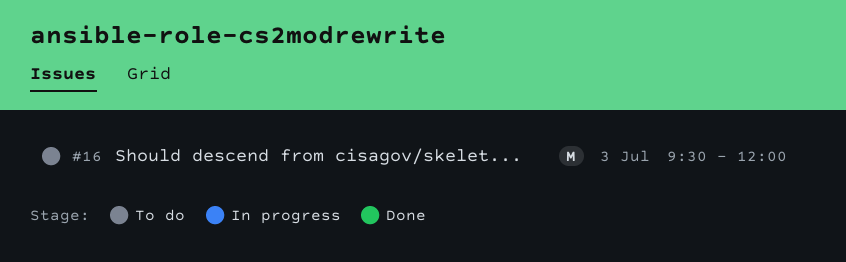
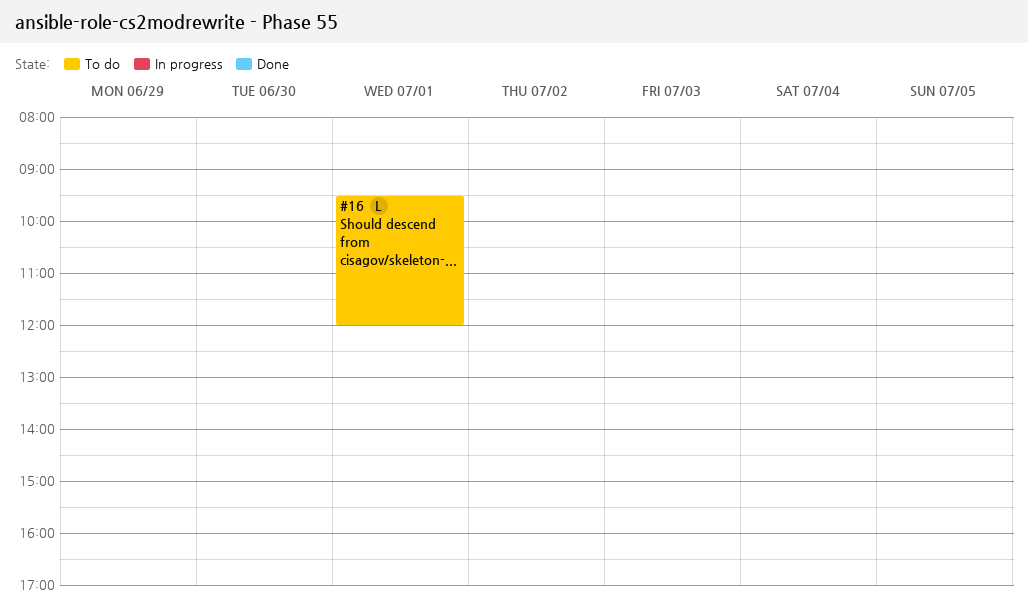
#16, estimate: M -> L
#16, day: Jul 3 -> Jul 1

